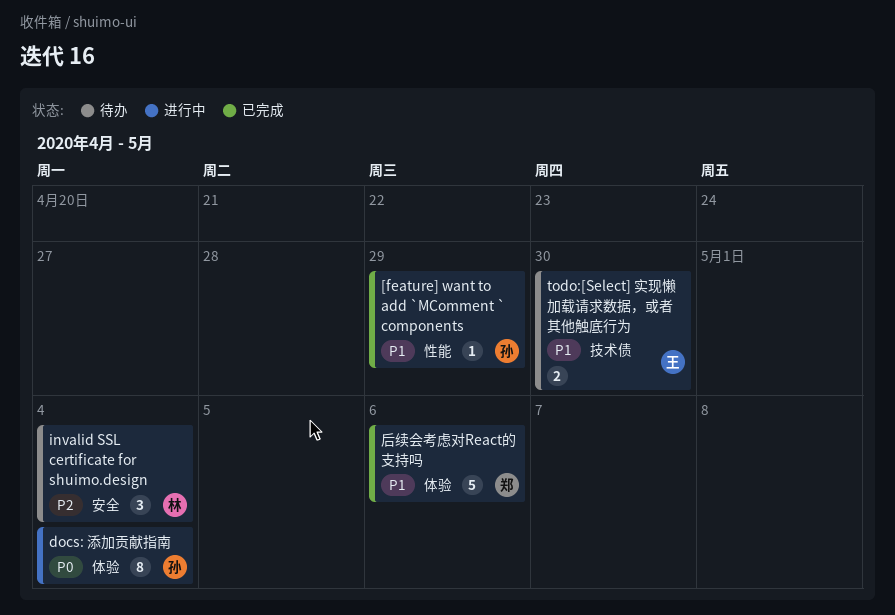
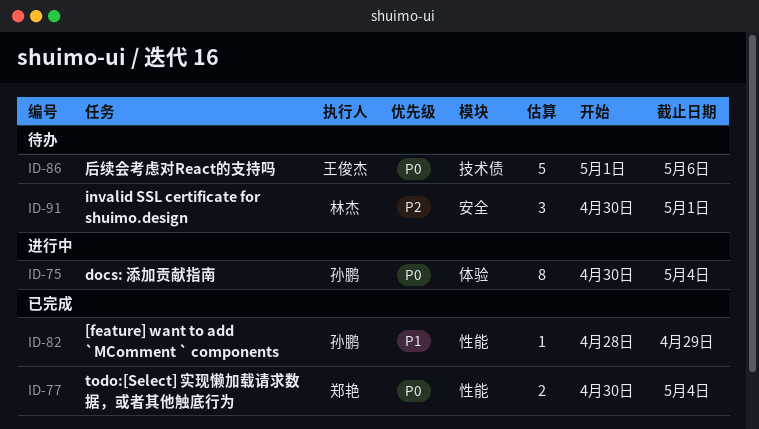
invalid SSL certificate for shuimo.design, due: May 4 -> May 1
todo:[Select] 实现懒加载请求数据，或者其他触底行为, status: 待办 -> 已完成
todo:[Select] 实现懒加载请求数据，或者其他触底行为, owner: 王俊杰 -> 郑艳
todo:[Select] 实现懒加载请求数据，或者其他触底行为, priority: P1 -> P0
todo:[Select] 实现懒加载请求数据，或者其他触底行为, label: 技术债 -> 性能
todo:[Select] 实现懒加载请求数据，或者其他触底行为, due: Apr 30 -> May 4
后续会考虑对React的支持吗, status: 已完成 -> 待办
后续会考虑对React的支持吗, owner: 郑艳 -> 王俊杰
后续会考虑对React的支持吗, priority: P1 -> P0
后续会考虑对React的支持吗, label: 体验 -> 技术债

